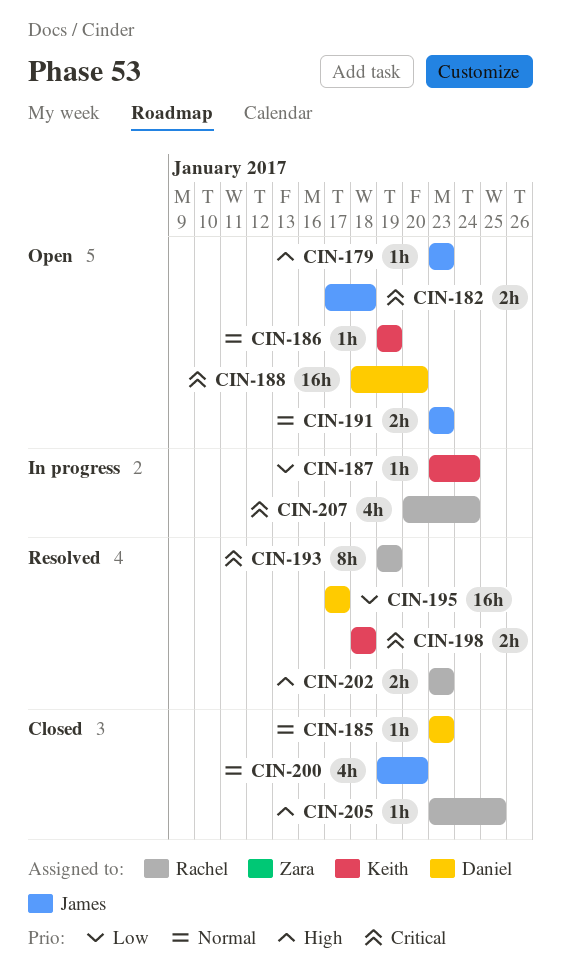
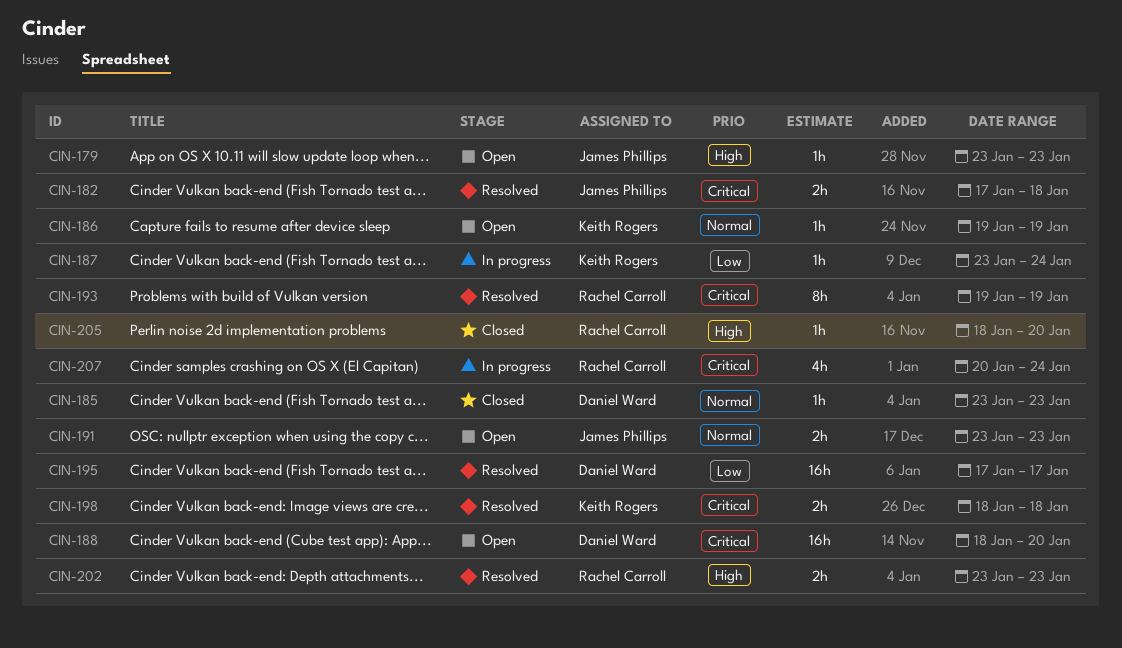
CIN-182, status: Open -> Resolved
CIN-200: present -> none
CIN-205, start: Jan 23 -> Jan 18
CIN-205, due: Jan 25 -> Jan 20

